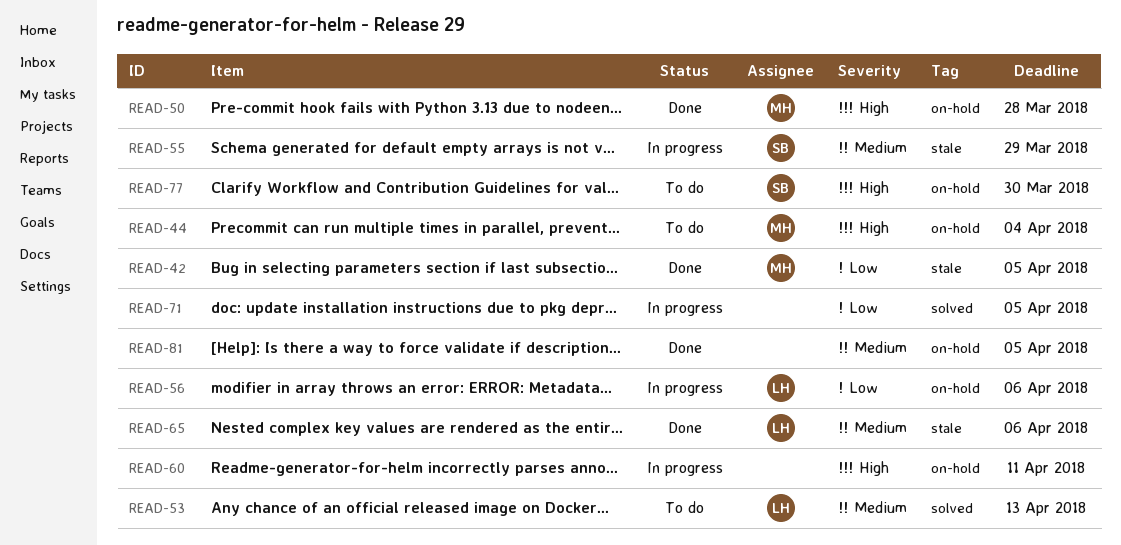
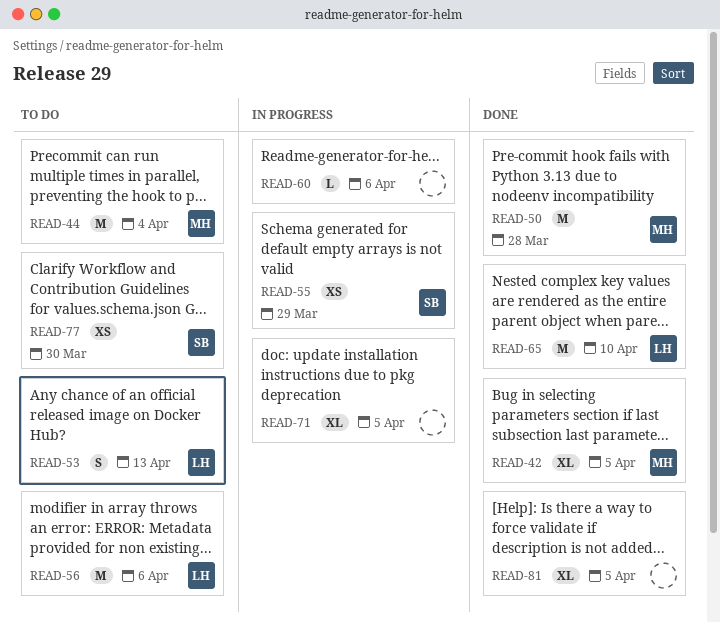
READ-56, status: In progress -> To do
READ-60, due: Apr 11 -> Apr 6
READ-65, due: Apr 6 -> Apr 10

